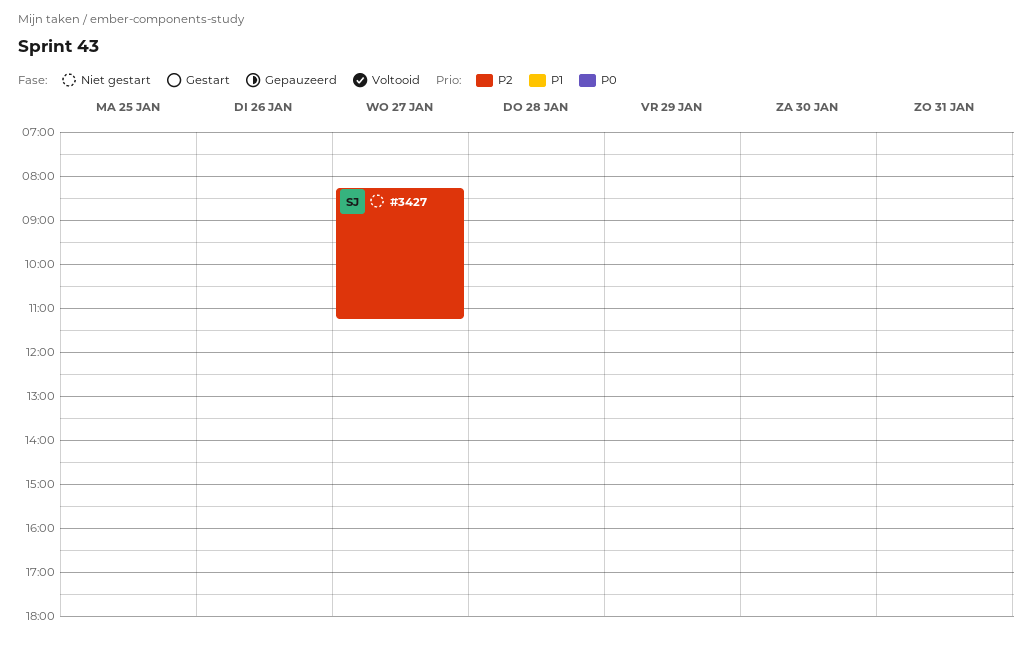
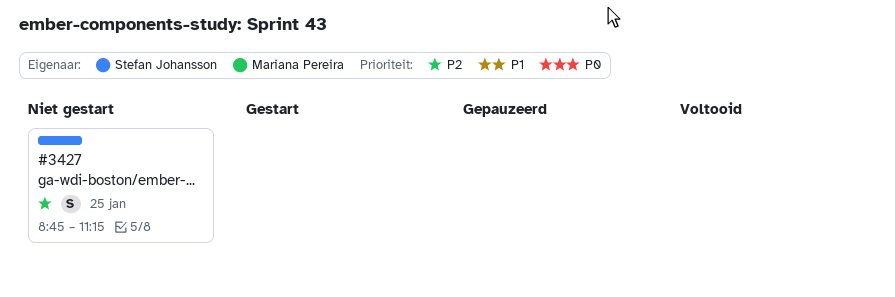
#3427, day: Jan 27 -> Jan 25
#3427, begins: 08:15 -> 08:45

